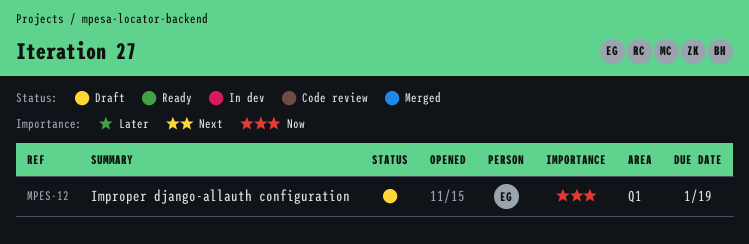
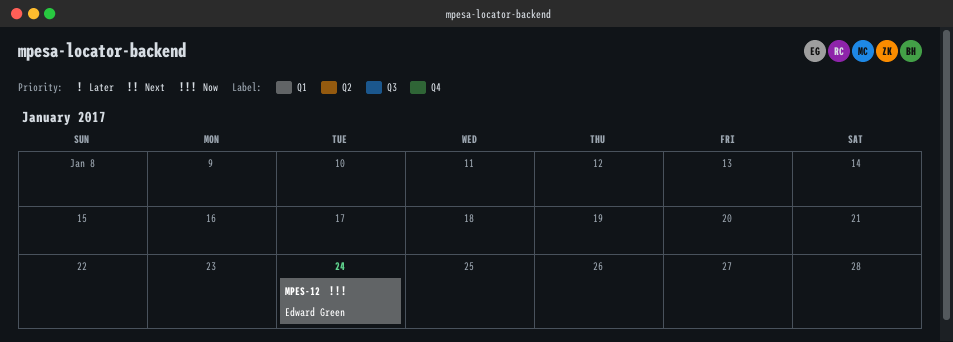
MPES-12, due: Jan 19 -> Jan 24

